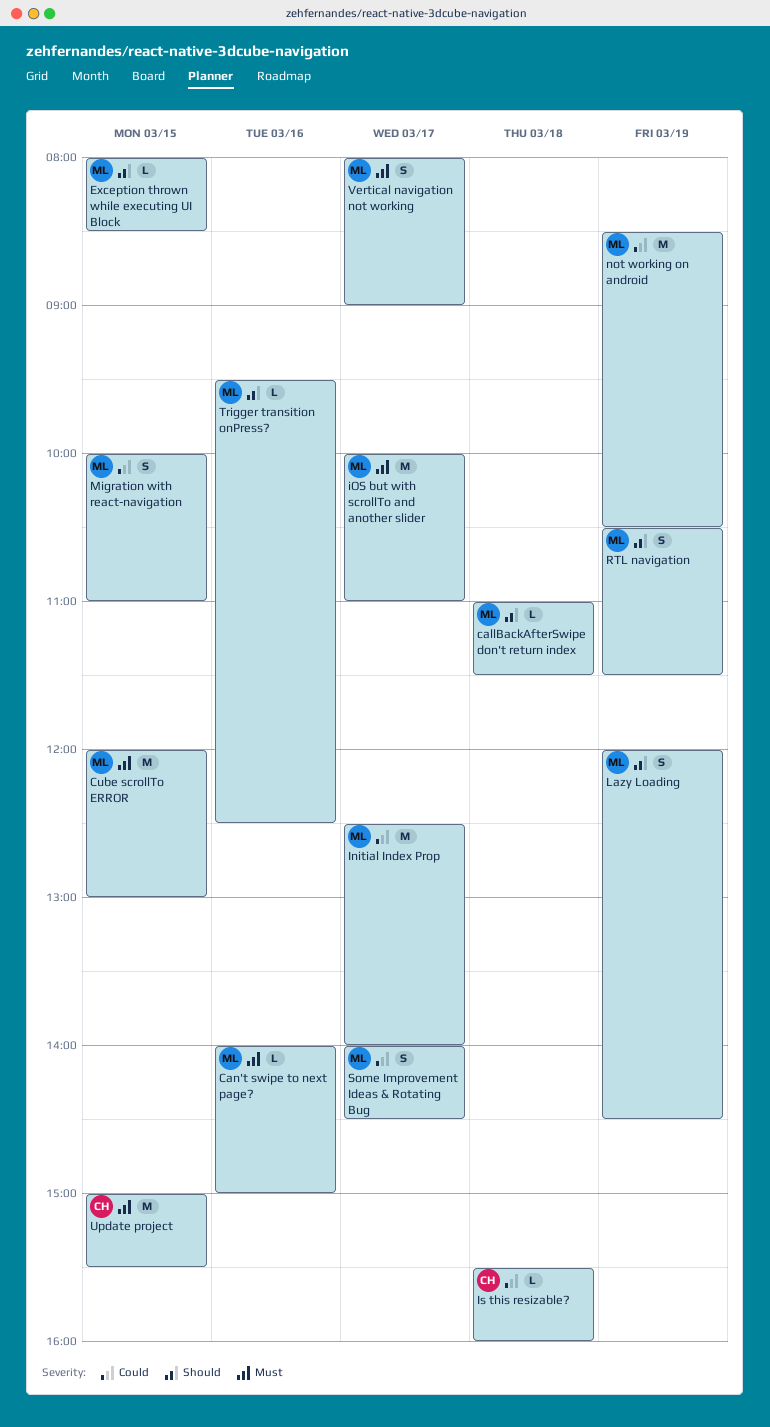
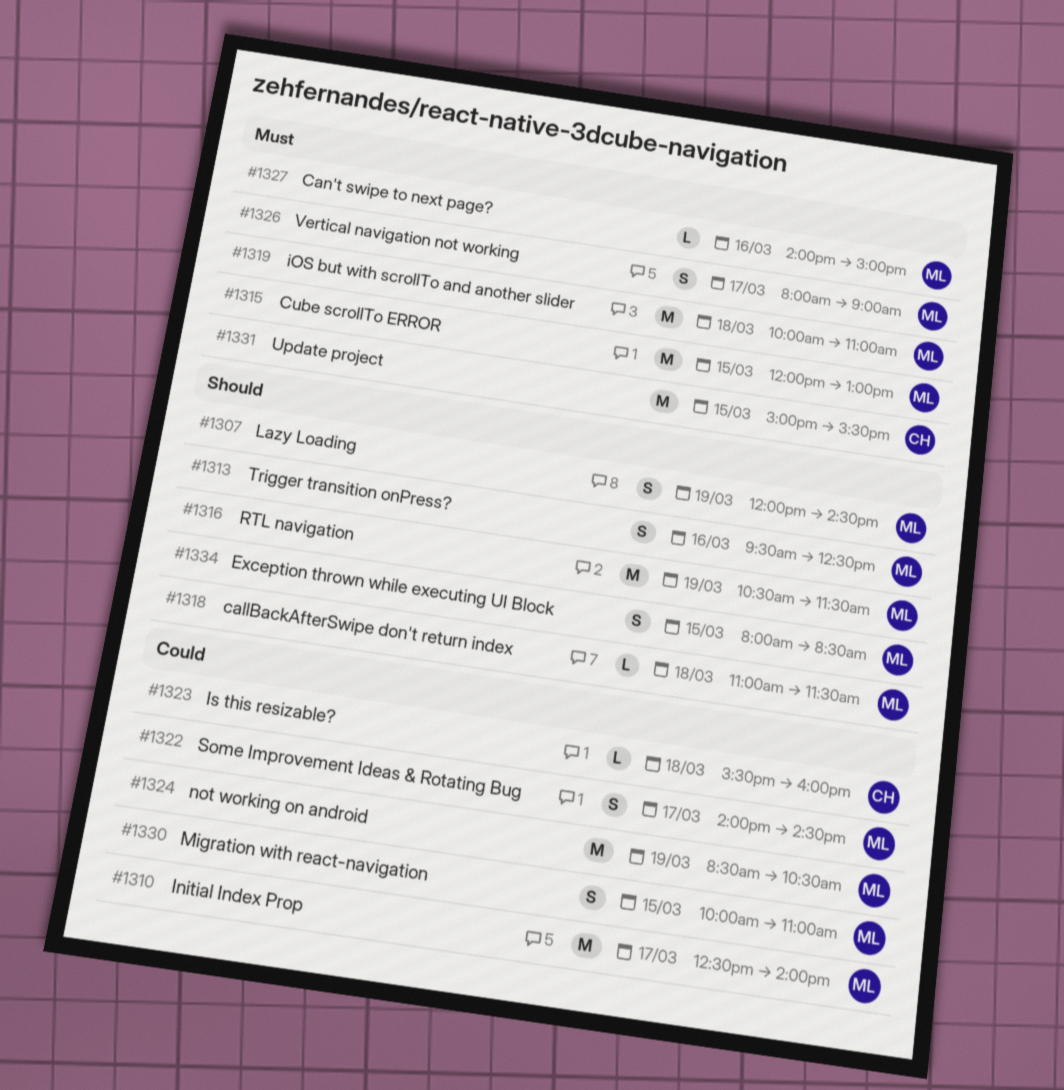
Exception thrown while executing UI Block, estimate: L -> S
iOS but with scrollTo and another slider, day: Mar 17 -> Mar 18
RTL navigation, estimate: S -> M
Trigger transition onPress?, estimate: L -> S

